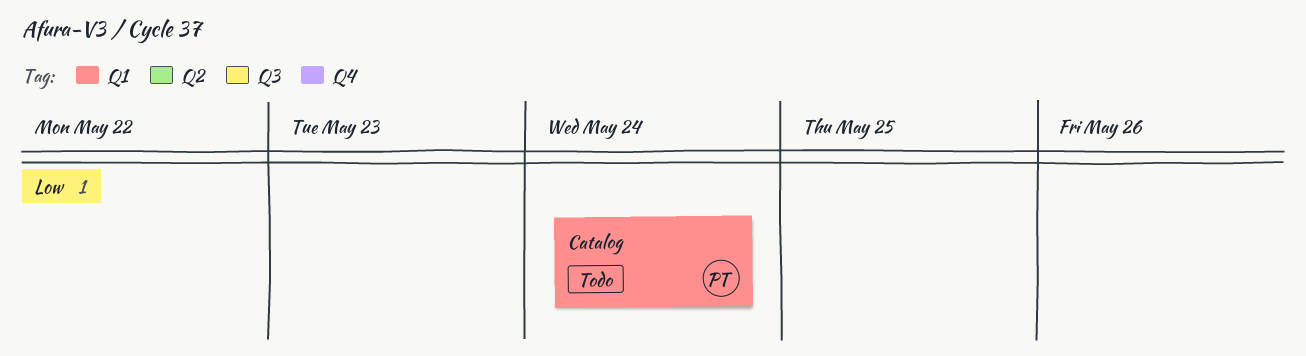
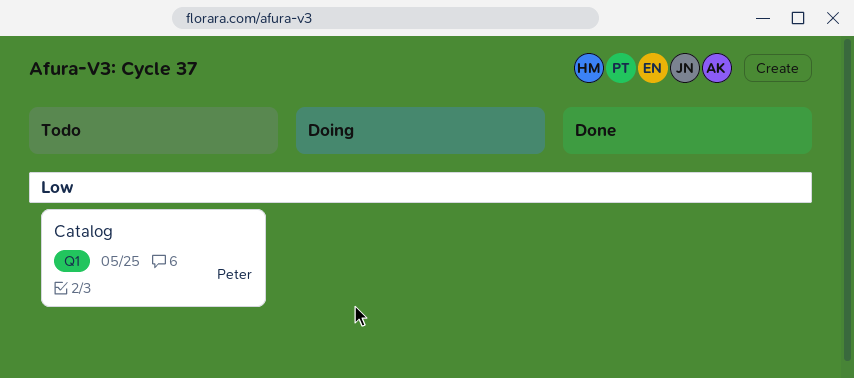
Catalog, due: May 24 -> May 25

